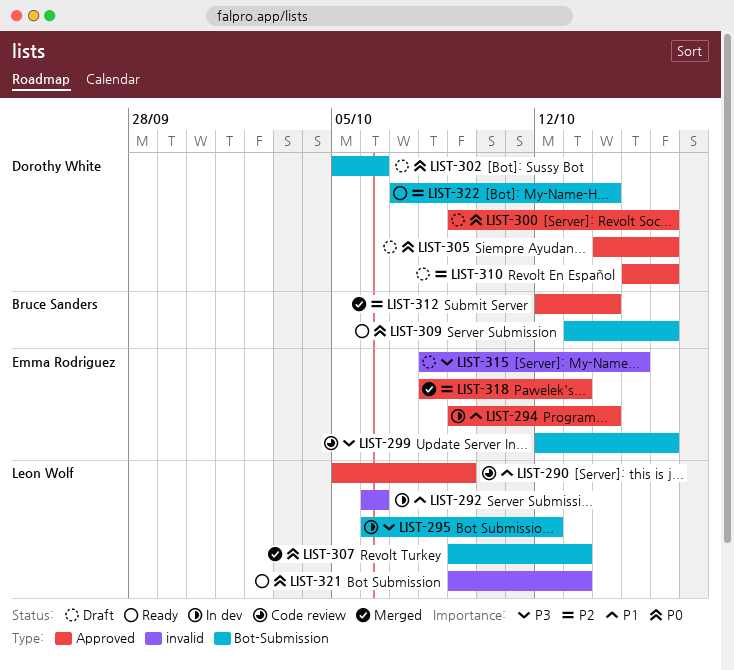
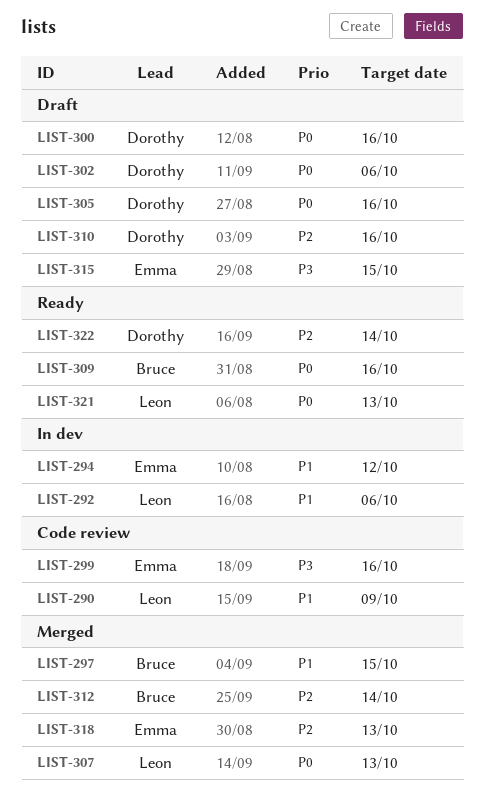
LIST-294, due: Oct 14 -> Oct 12
LIST-295: present -> none
LIST-297: none -> present

